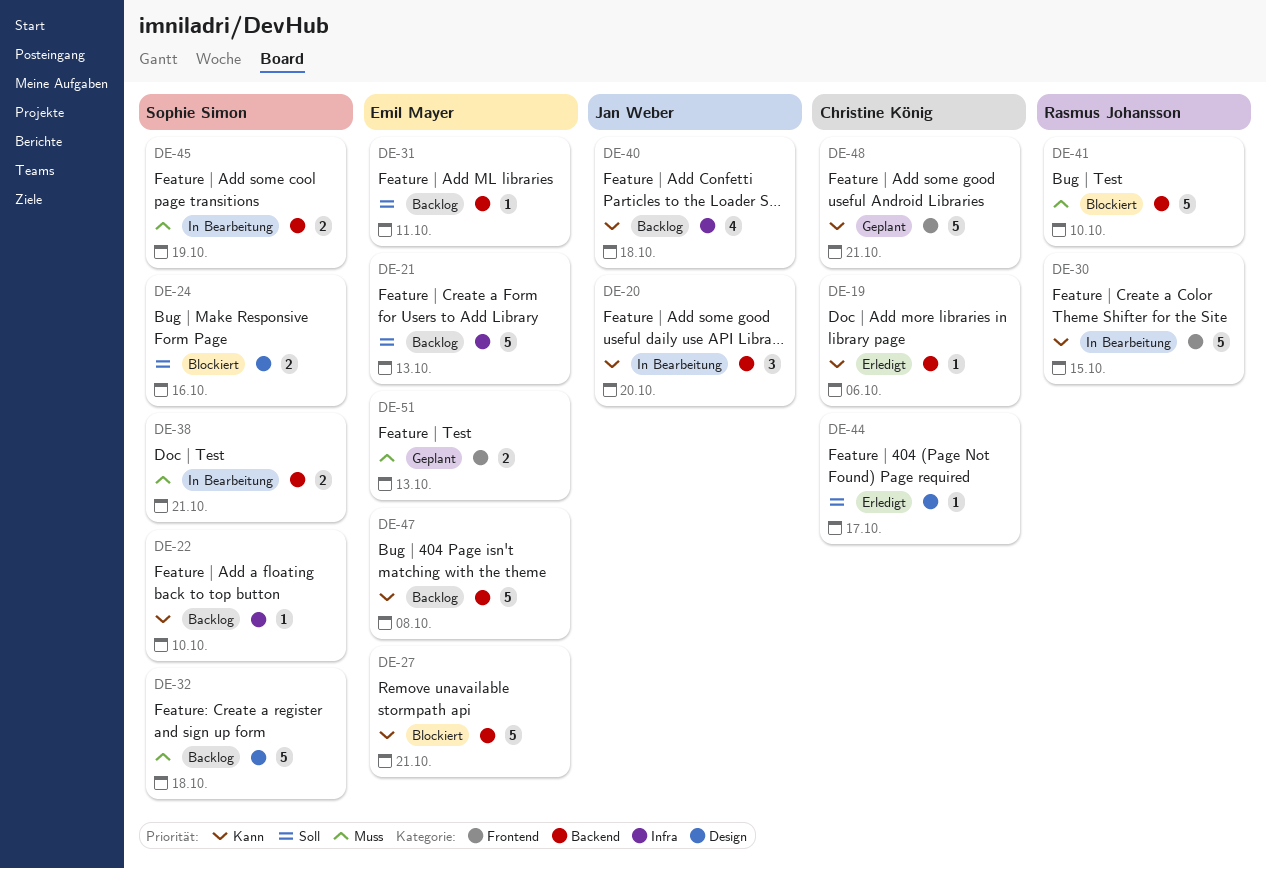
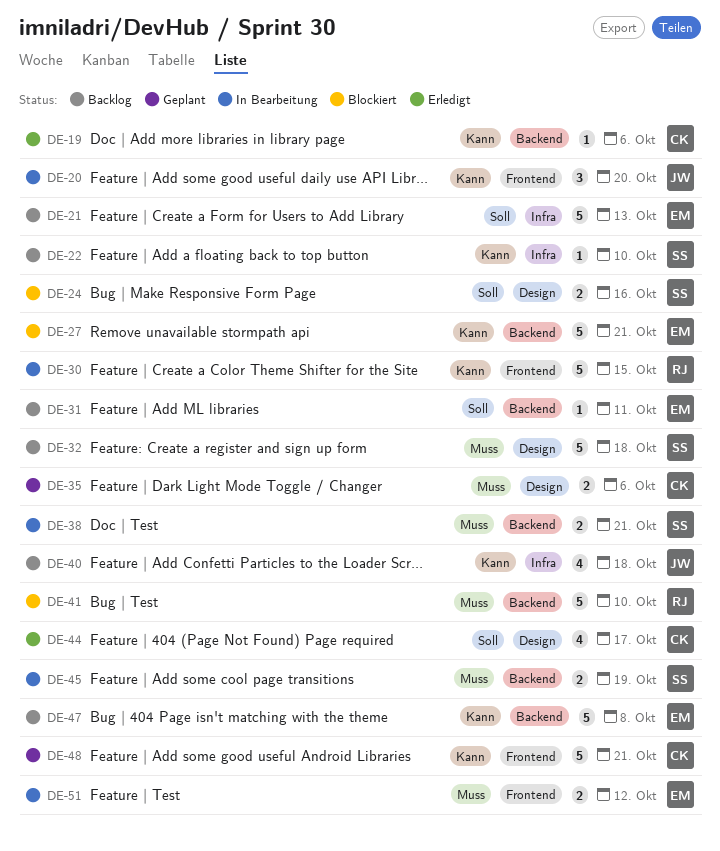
DE-20, label: Backend -> Frontend
DE-35: none -> present
DE-44, estimate: 1 -> 4
DE-51, status: Geplant -> In Bearbeitung
DE-51, due: Oct 13 -> Oct 12

